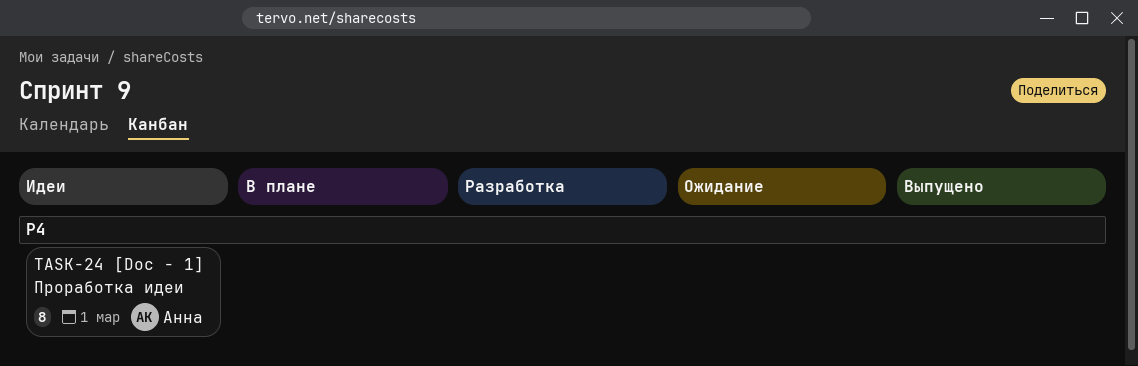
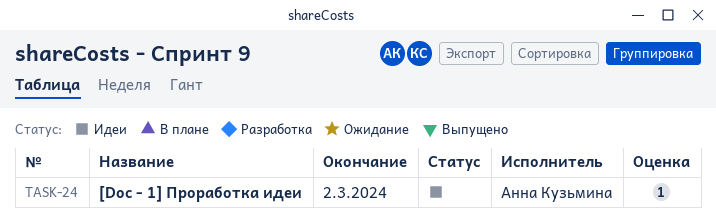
TASK-24, estimate: 8 -> 1
TASK-24, due: Mar 1 -> Mar 2

